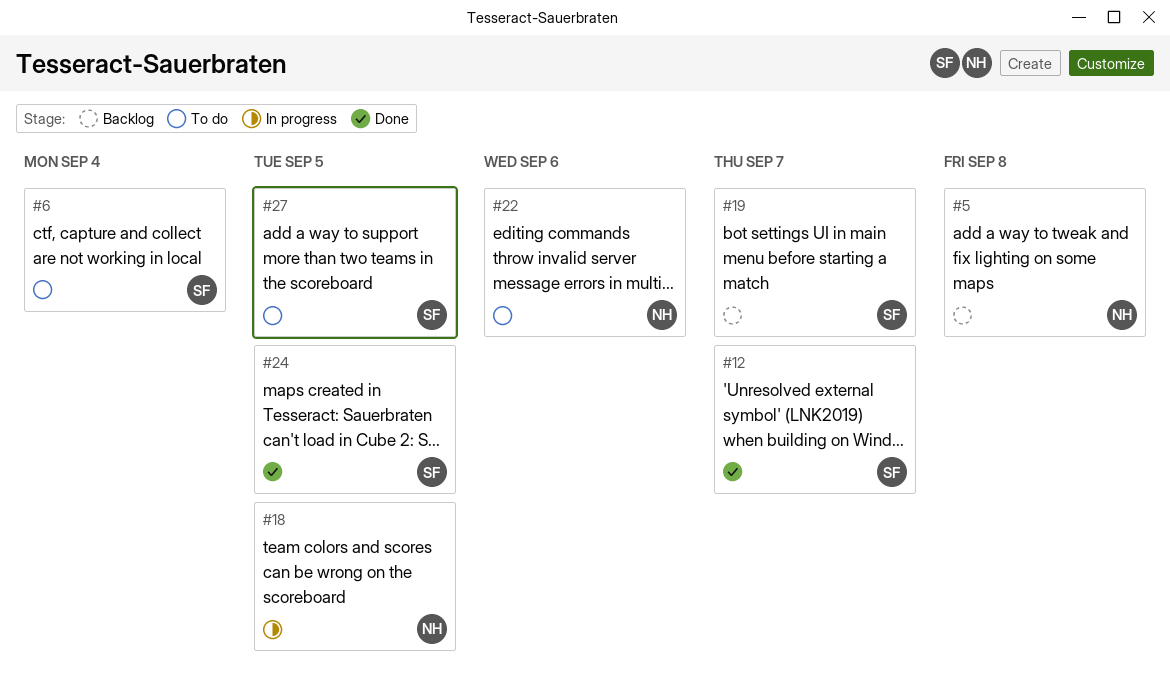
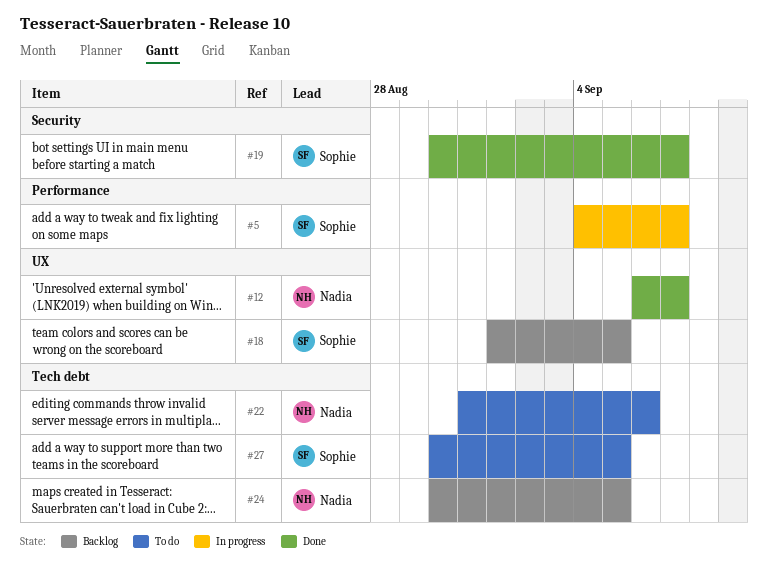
#5, status: Backlog -> In progress
#5, owner: Nadia -> Sophie
#5, due: Sep 8 -> Sep 7
#6: present -> none
#12, owner: Sophie -> Nadia
#18, status: In progress -> Backlog
#18, owner: Nadia -> Sophie
#19, status: Backlog -> Done
#24, status: Done -> Backlog
#24, owner: Sophie -> Nadia

